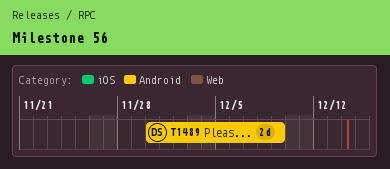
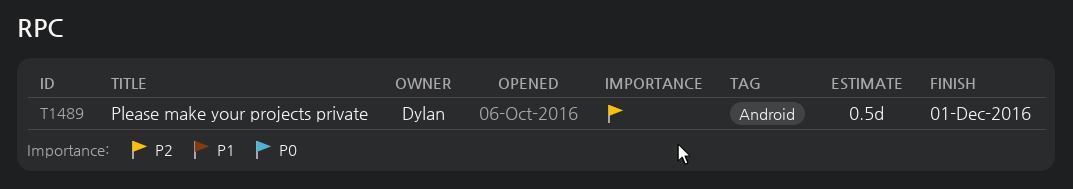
T1489, estimate: 2d -> 0.5d
T1489, due: Dec 9 -> Dec 1

